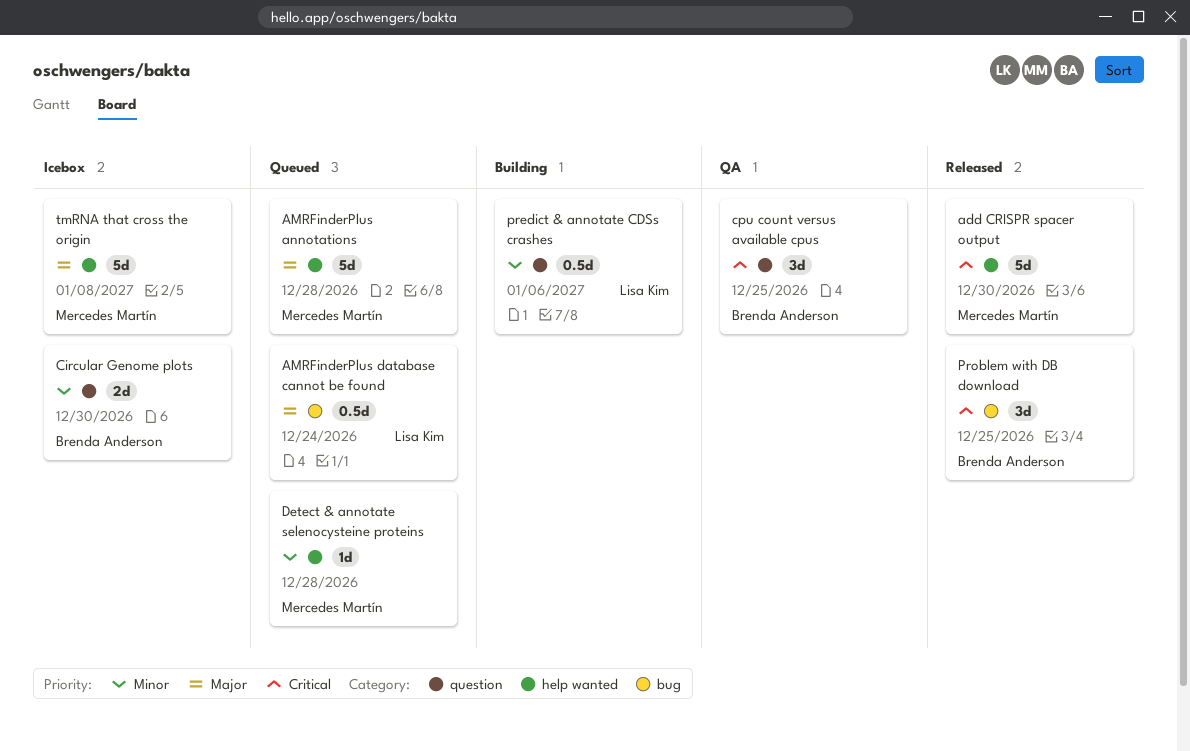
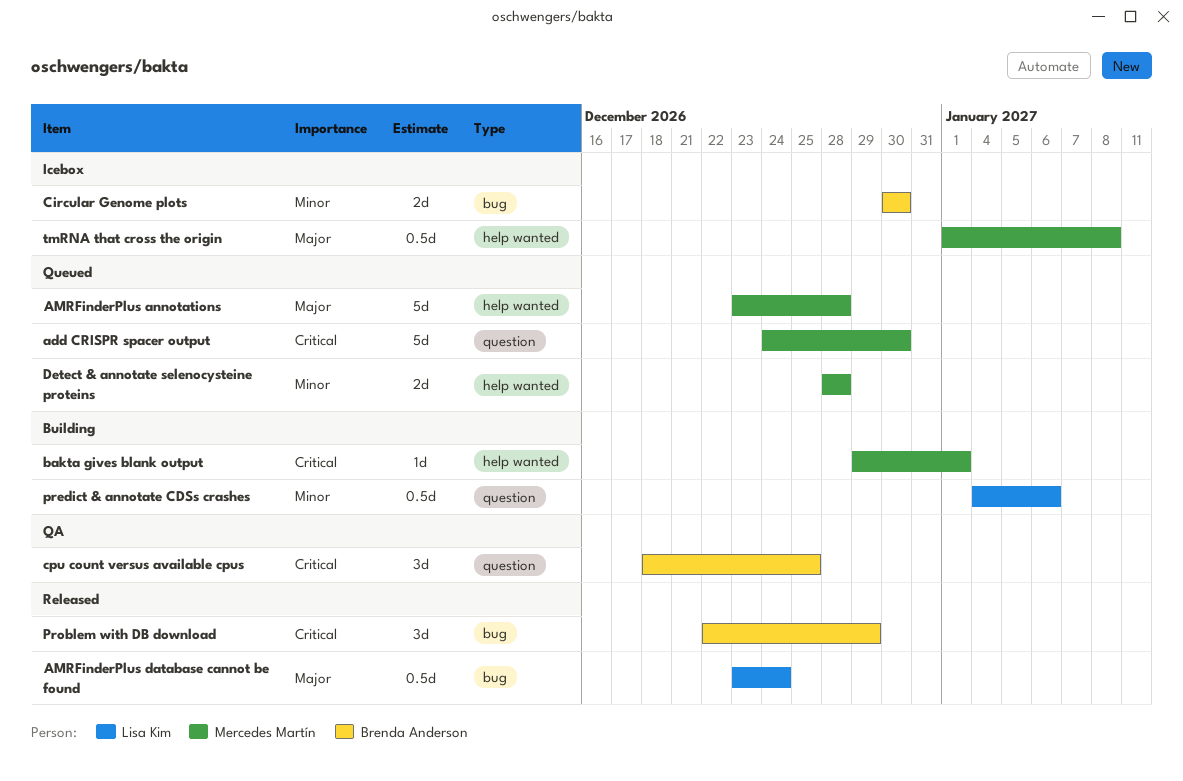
add CRISPR spacer output, status: Released -> Queued
add CRISPR spacer output, label: help wanted -> question
AMRFinderPlus database cannot be found, status: Queued -> Released
bakta gives blank output: none -> present
Circular Genome plots, label: question -> bug
Detect & annotate selenocysteine proteins, estimate: 1d -> 2d
Problem with DB download, due: Dec 25 -> Dec 29
tmRNA that cross the origin, estimate: 5d -> 0.5d

